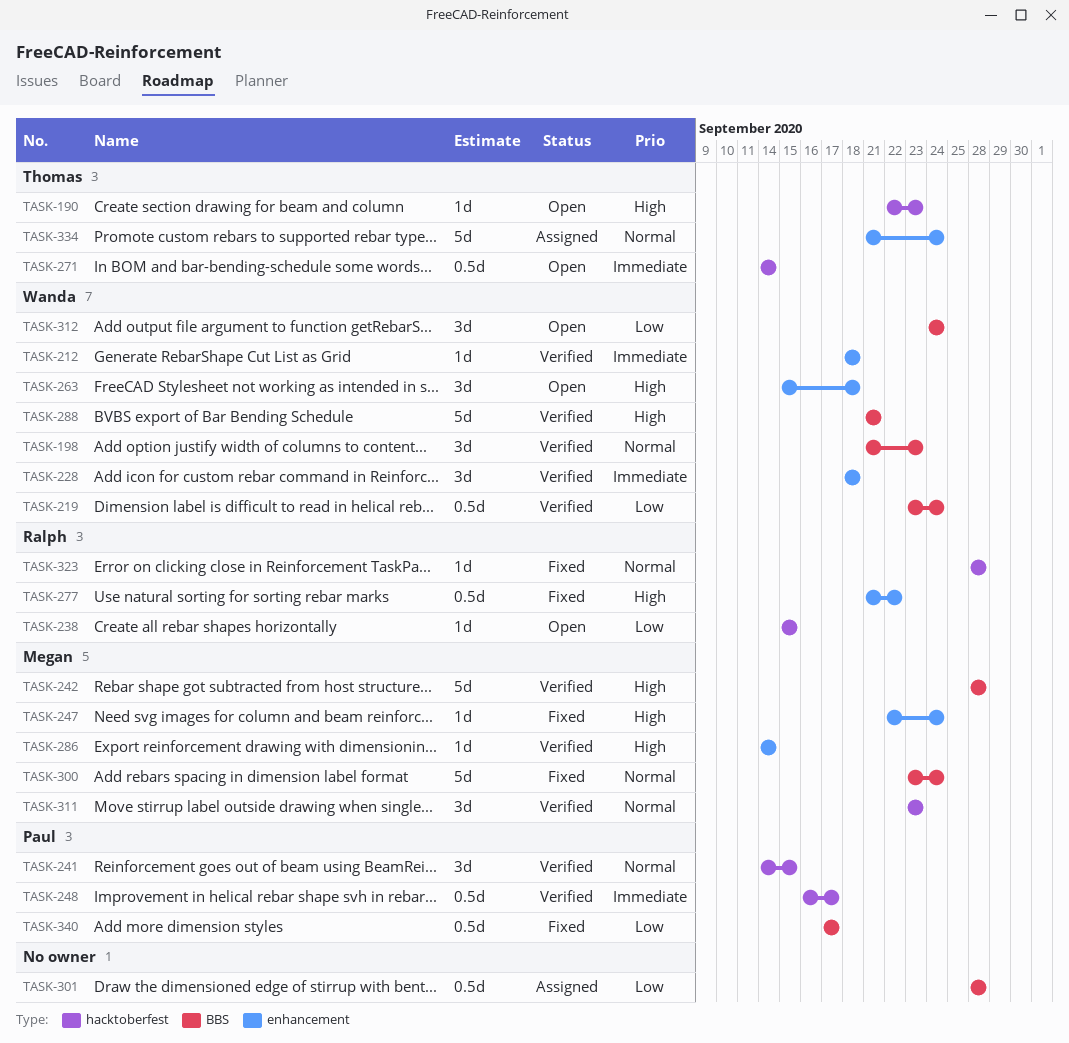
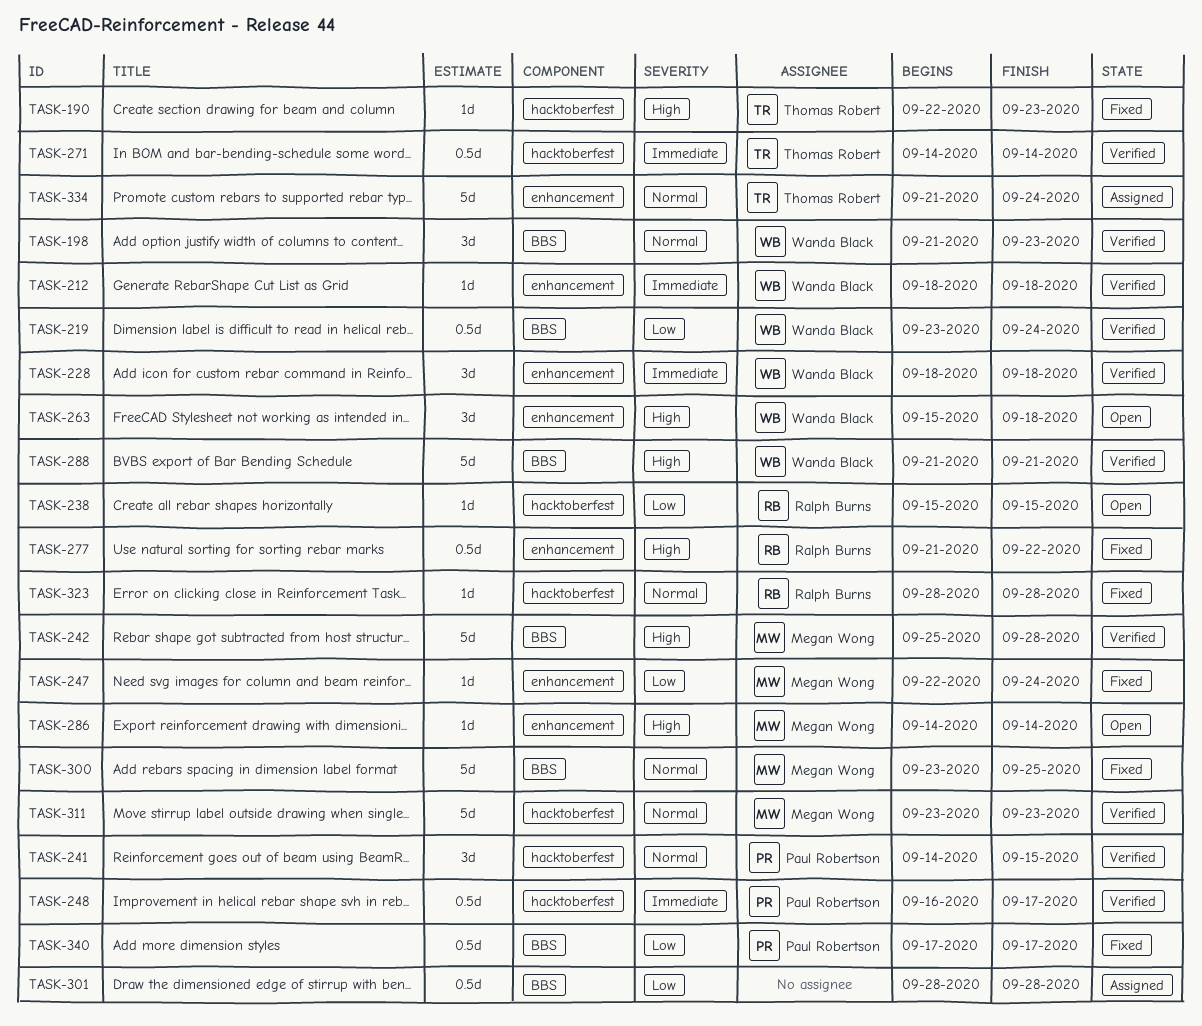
TASK-190, status: Open -> Fixed
TASK-242, start: Sep 28 -> Sep 25
TASK-247, priority: High -> Low
TASK-271, status: Open -> Verified
TASK-286, status: Verified -> Open
TASK-300, due: Sep 24 -> Sep 25
TASK-311, estimate: 3d -> 5d
TASK-312: present -> none

